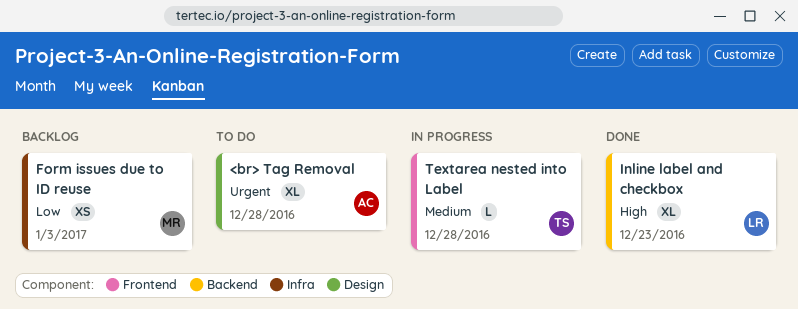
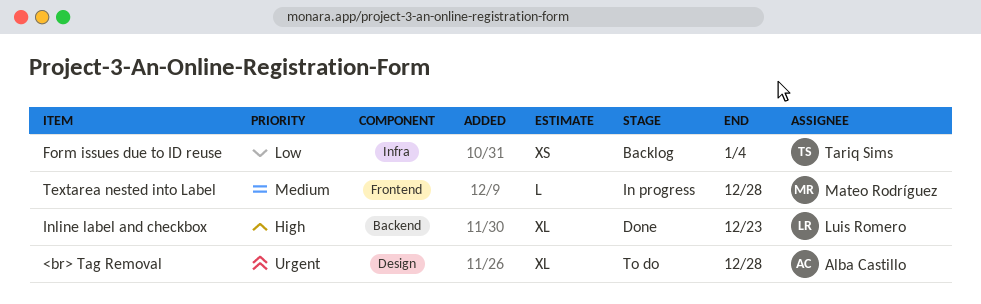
Form issues due to ID reuse, owner: Mateo Rodríguez -> Tariq Sims
Form issues due to ID reuse, due: Jan 3 -> Jan 4
Textarea nested into Label, owner: Tariq Sims -> Mateo Rodríguez

